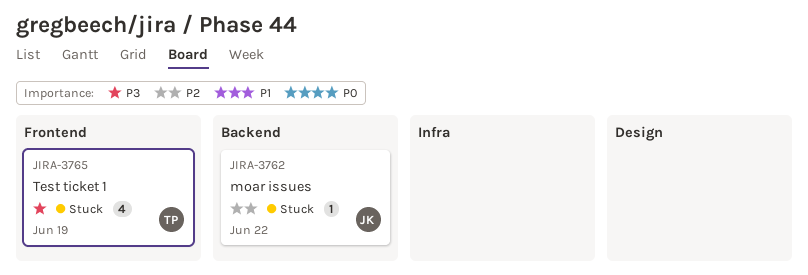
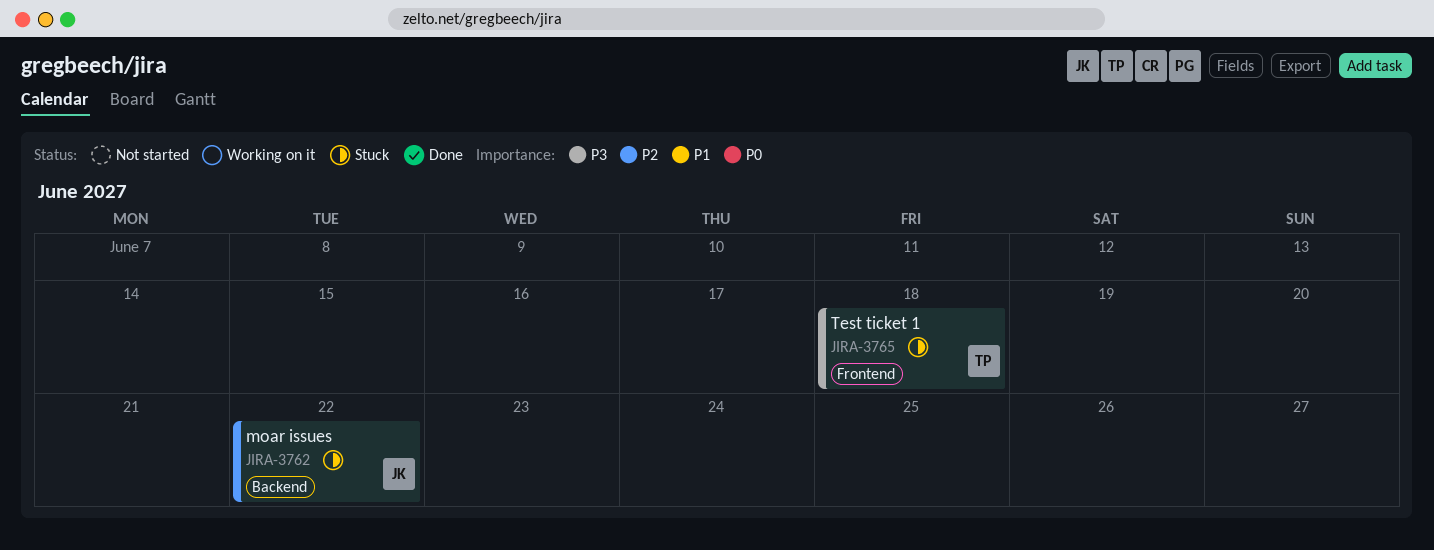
JIRA-3765, due: Jun 19 -> Jun 18

